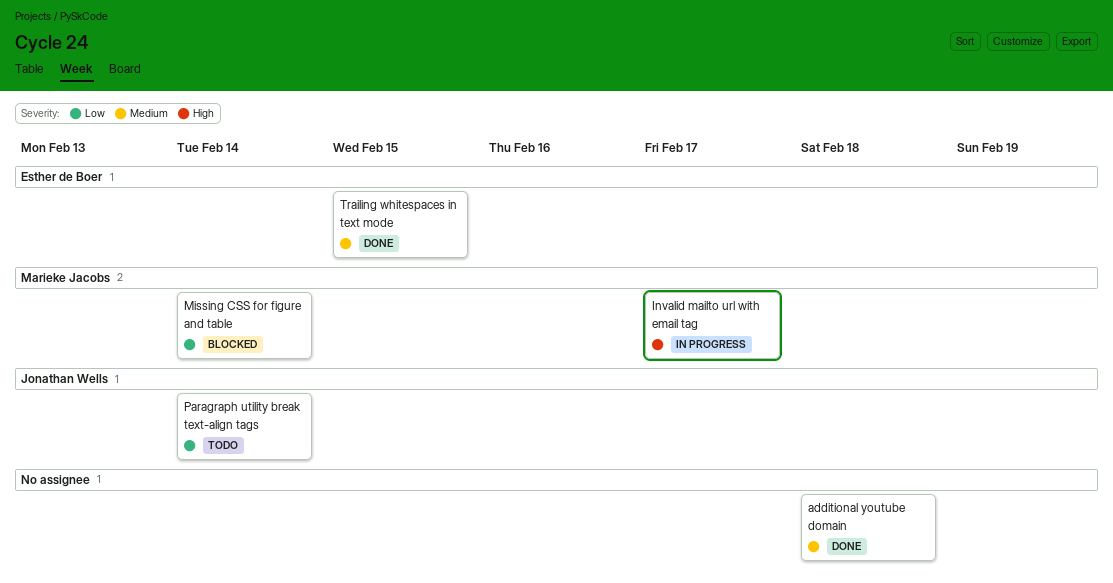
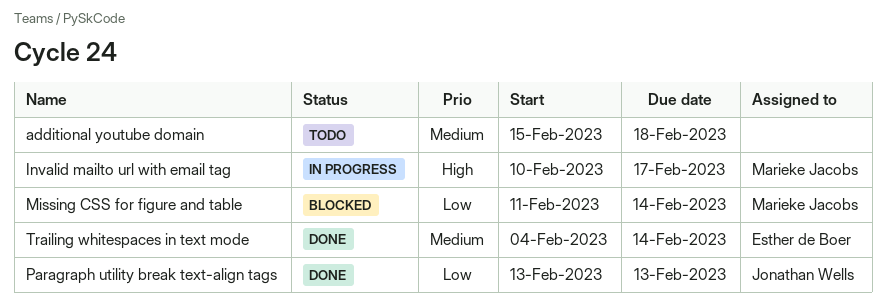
additional youtube domain, status: Done -> Todo
Paragraph utility break text-align tags, status: Todo -> Done
Paragraph utility break text-align tags, due: Feb 14 -> Feb 13
Trailing whitespaces in text mode, due: Feb 15 -> Feb 14

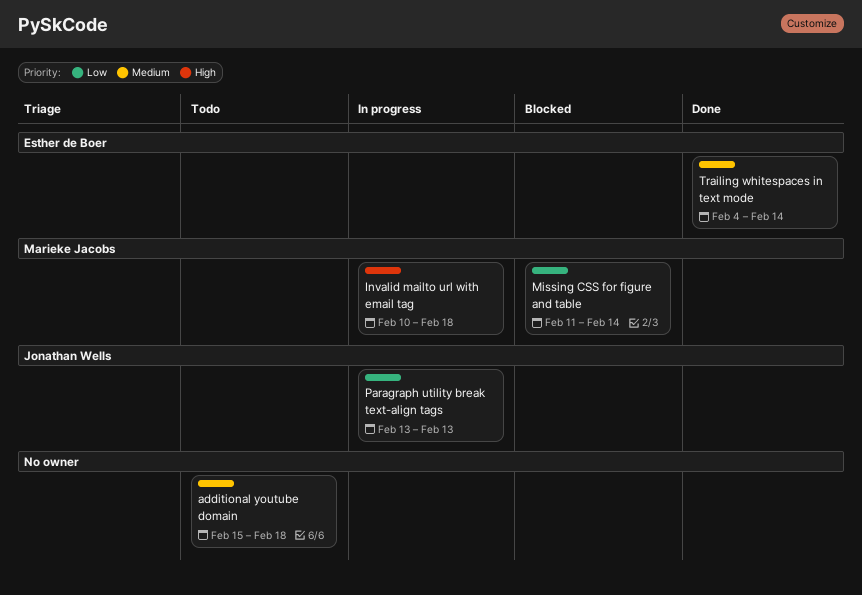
Invalid mailto url with email tag, due: Feb 17 -> Feb 18
Paragraph utility break text-align tags, status: Done -> In progress

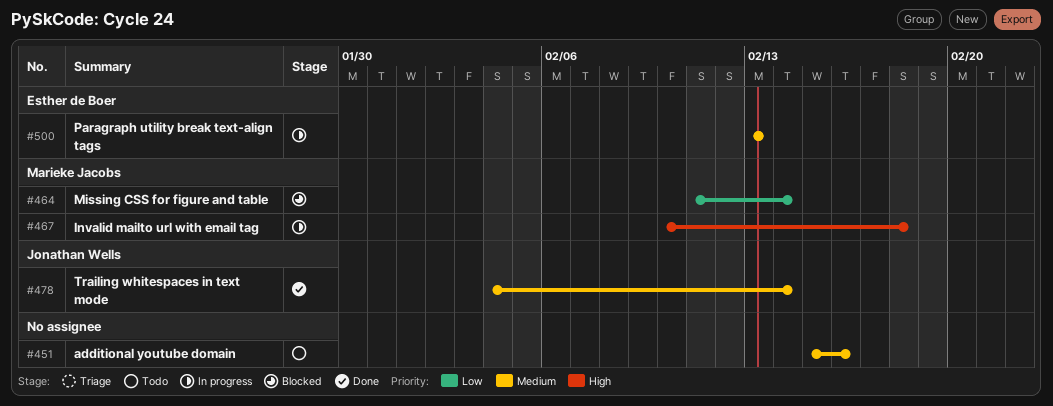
additional youtube domain, due: Feb 18 -> Feb 16
Paragraph utility break text-align tags, owner: Jonathan Wells -> Esther de Boer
Paragraph utility break text-align tags, priority: Low -> Medium
Trailing whitespaces in text mode, owner: Esther de Boer -> Jonathan Wells

